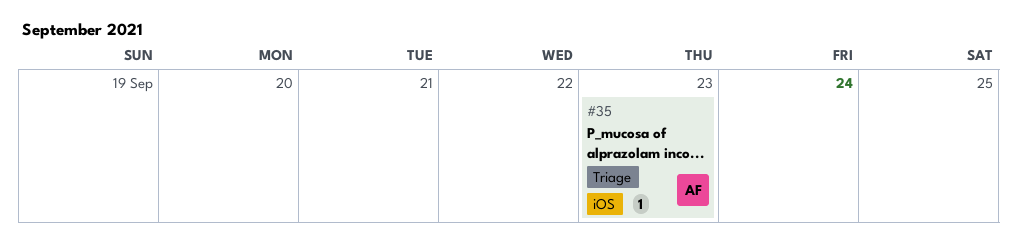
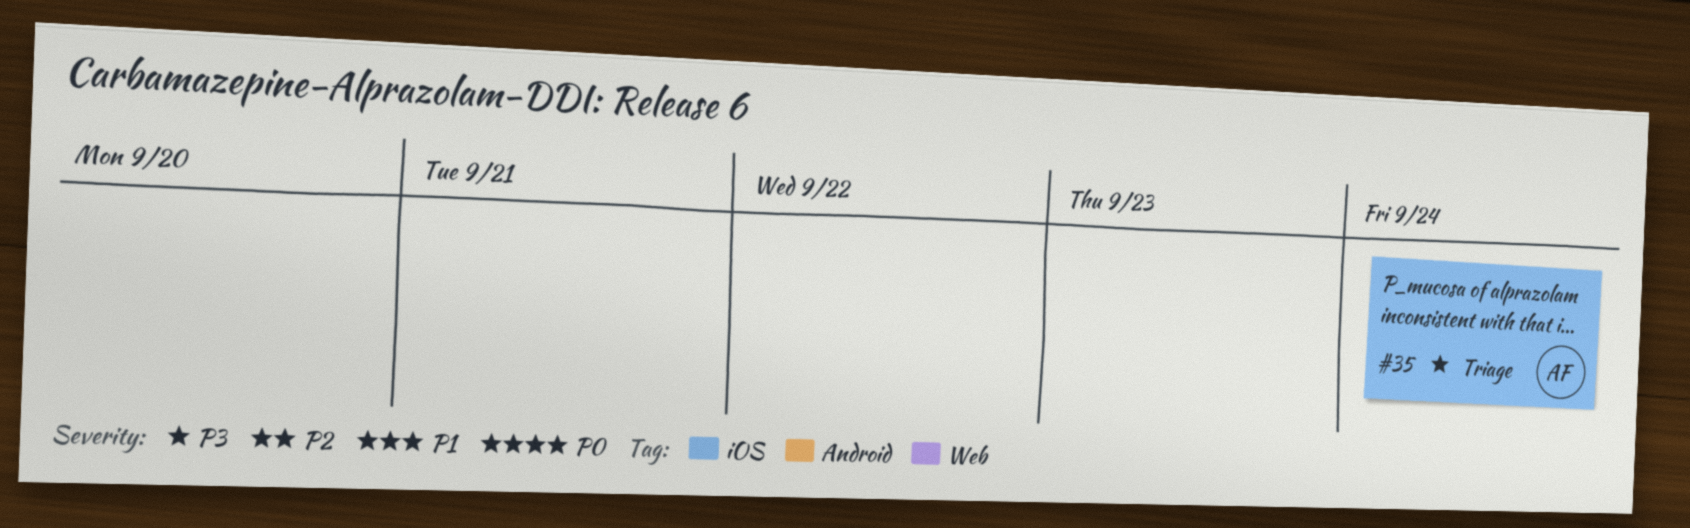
#35, due: Sep 23 -> Sep 24

